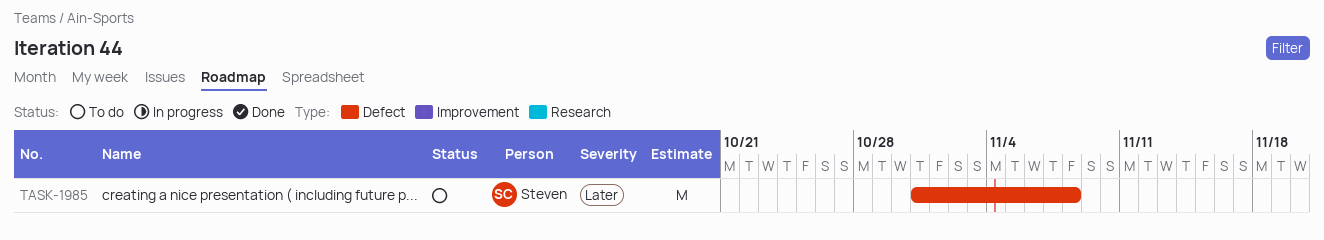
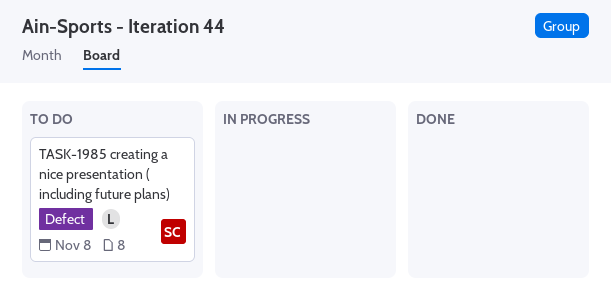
TASK-1985, estimate: M -> L

